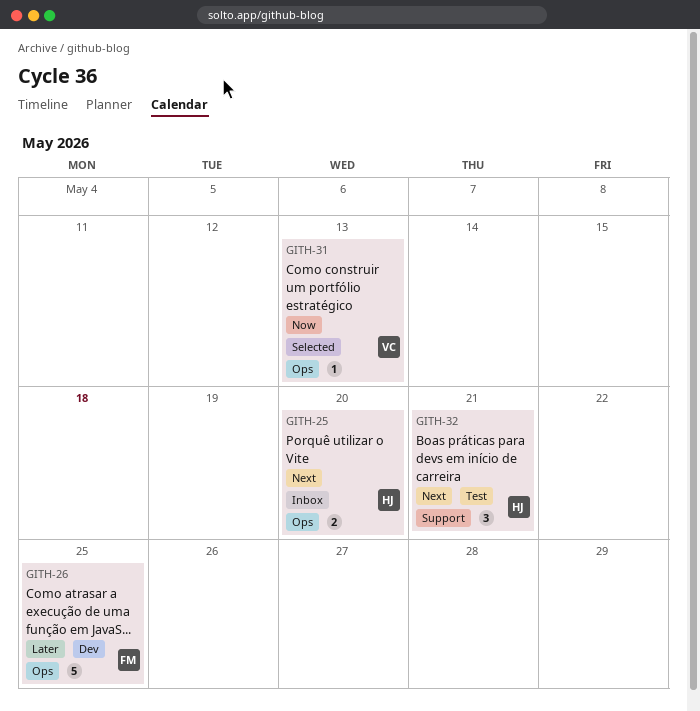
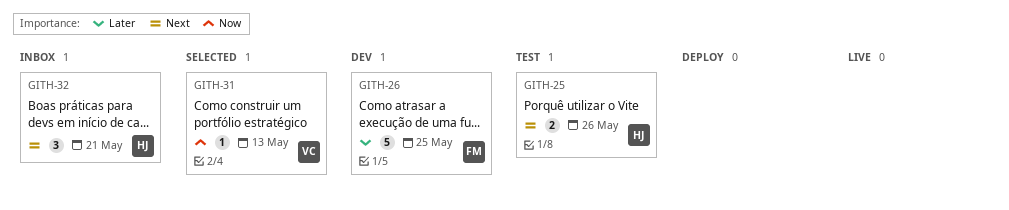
GITH-25, status: Inbox -> Test
GITH-25, due: May 20 -> May 26
GITH-32, status: Test -> Inbox

